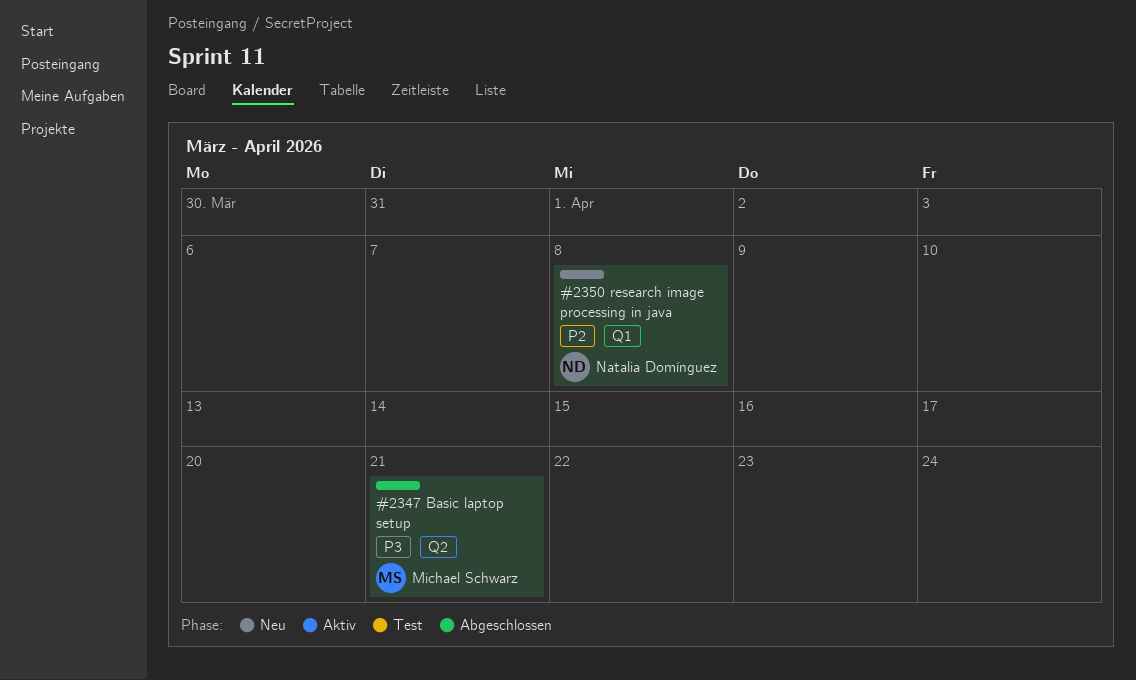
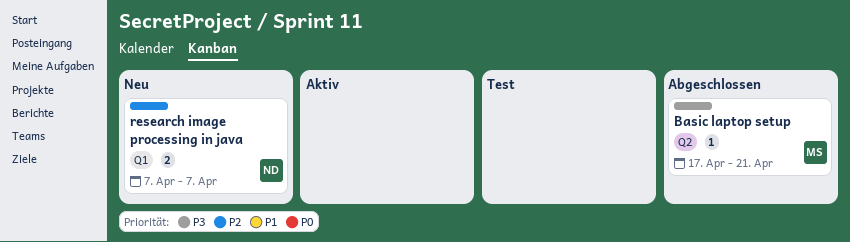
research image processing in java, due: Apr 8 -> Apr 7

